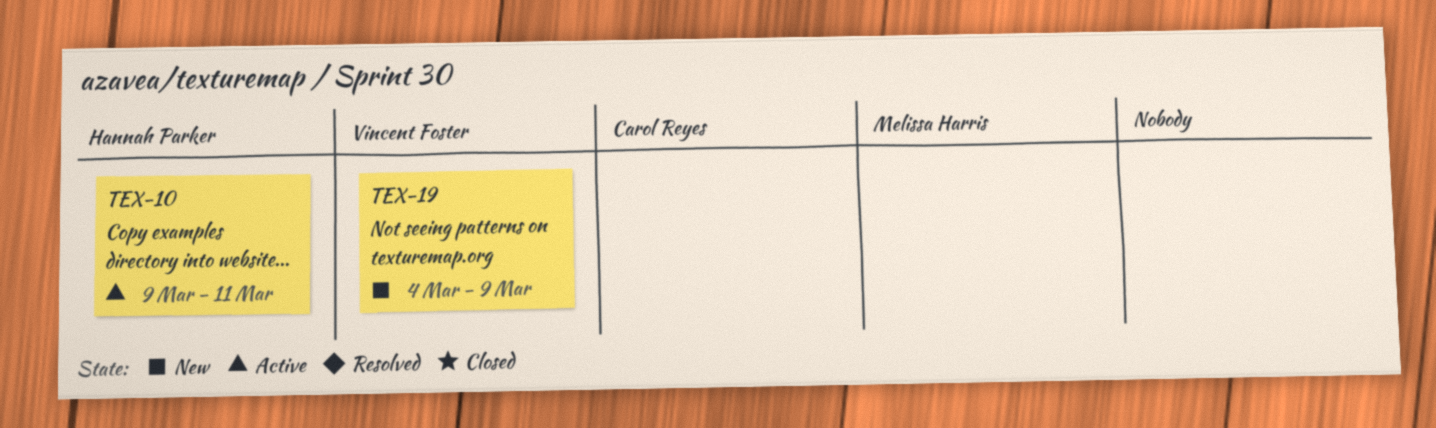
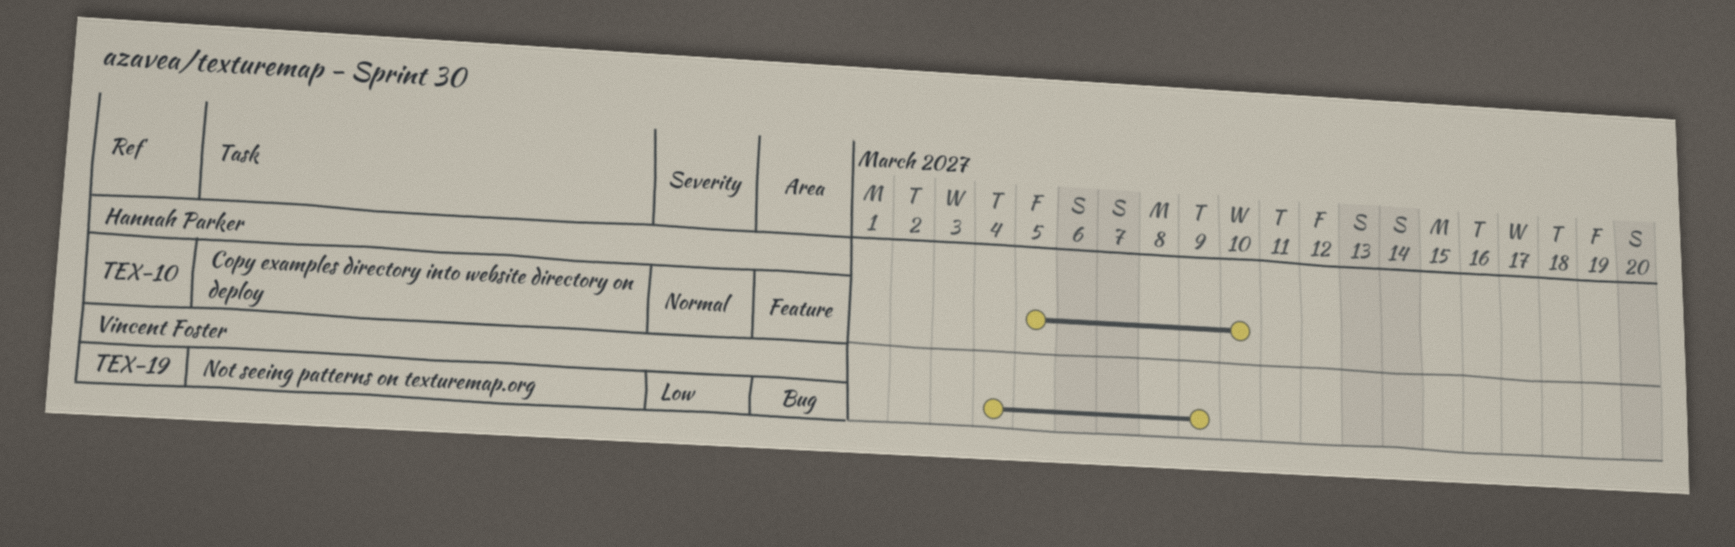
TEX-10, start: Mar 9 -> Mar 5
TEX-10, due: Mar 11 -> Mar 10

